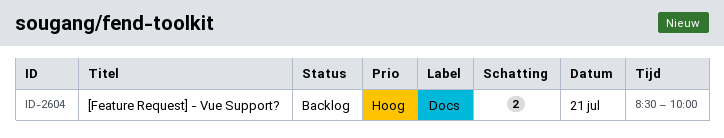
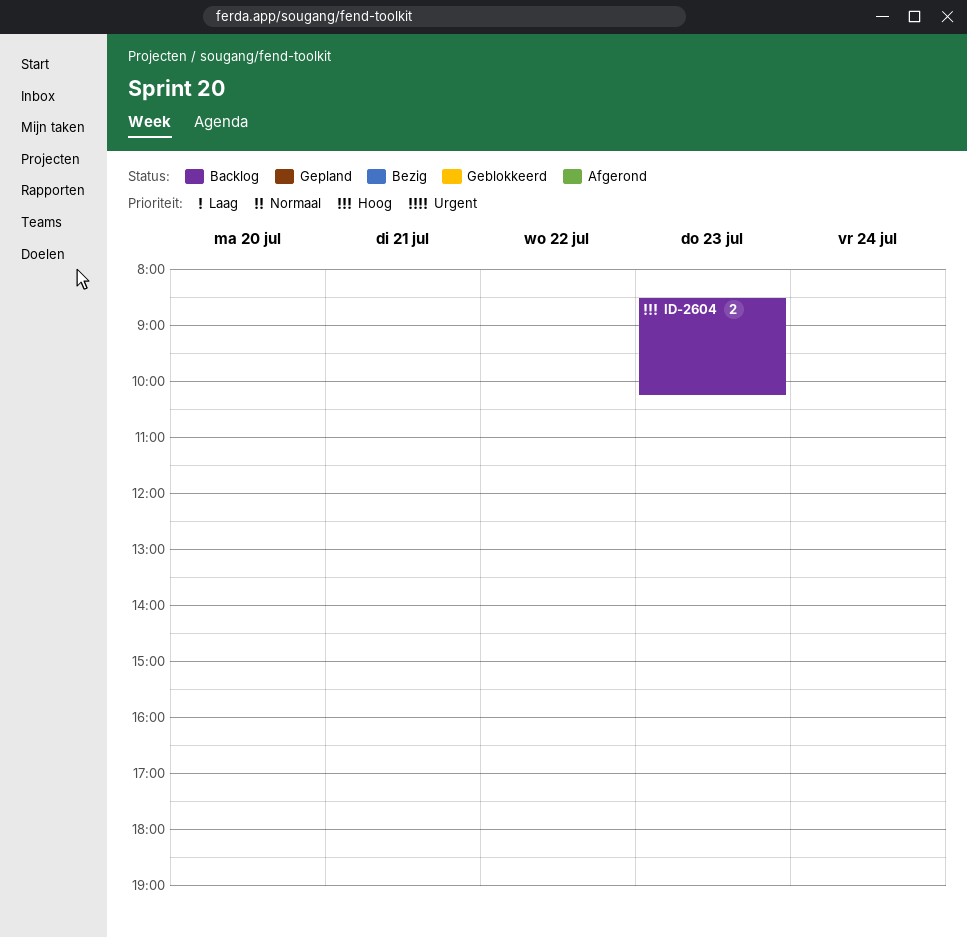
ID-2604, day: Jul 21 -> Jul 23
ID-2604, ends: 10:00 -> 10:15

